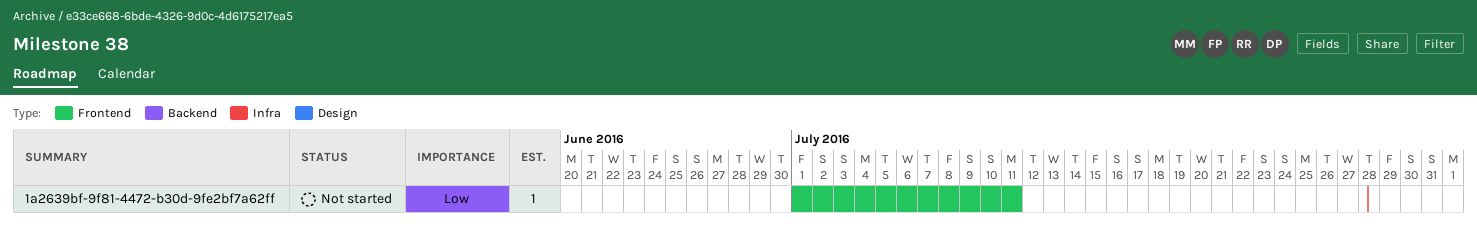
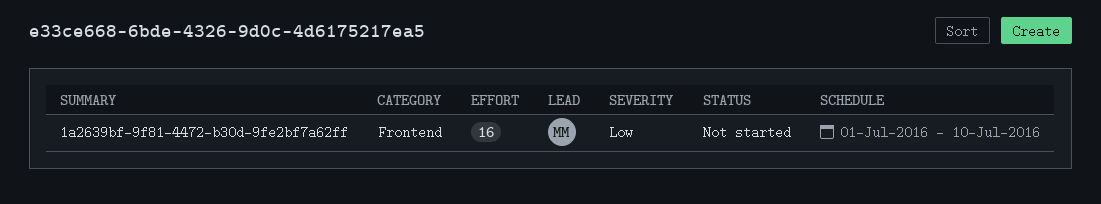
1a2639bf-9f81-4472-b30d-9fe2bf7a62ff, estimate: 1 -> 16
1a2639bf-9f81-4472-b30d-9fe2bf7a62ff, due: Jul 11 -> Jul 10

